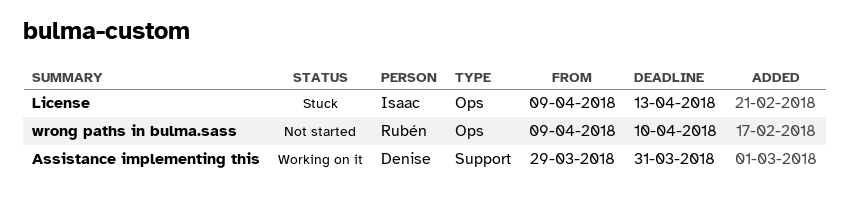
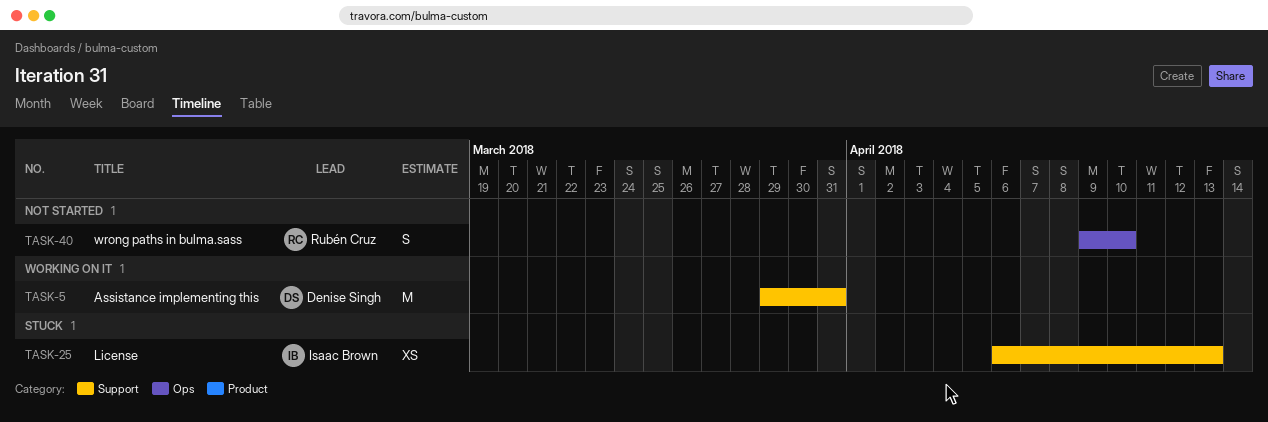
License, label: Ops -> Support
License, start: Apr 9 -> Apr 6

